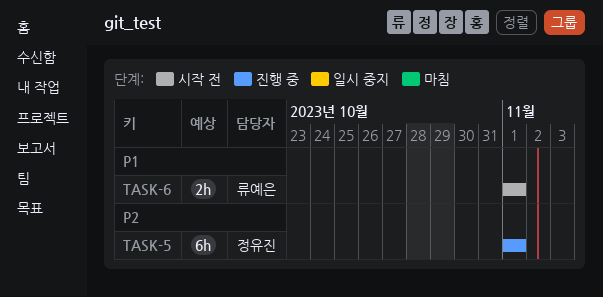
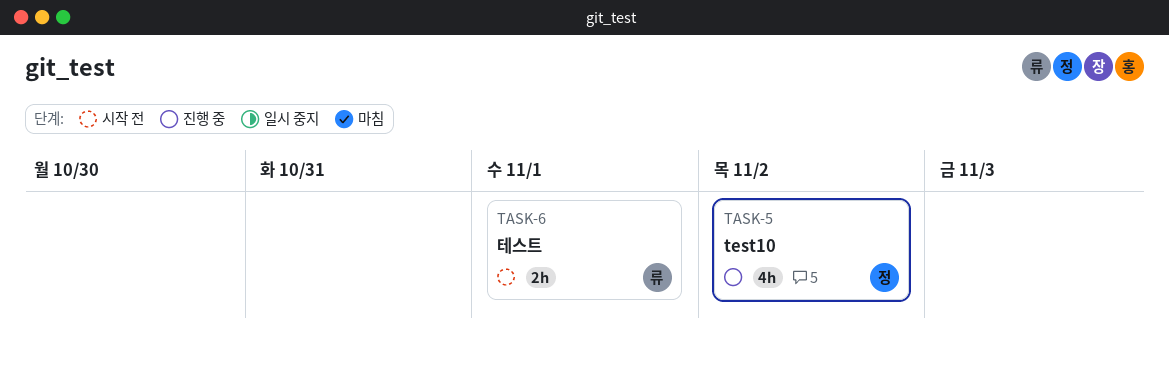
TASK-5, estimate: 6h -> 4h
TASK-5, due: Nov 1 -> Nov 2

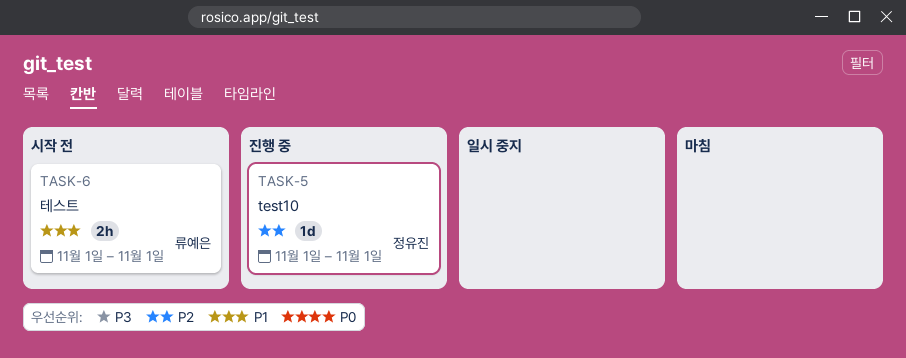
TASK-5, estimate: 4h -> 1d
TASK-5, due: Nov 2 -> Nov 1

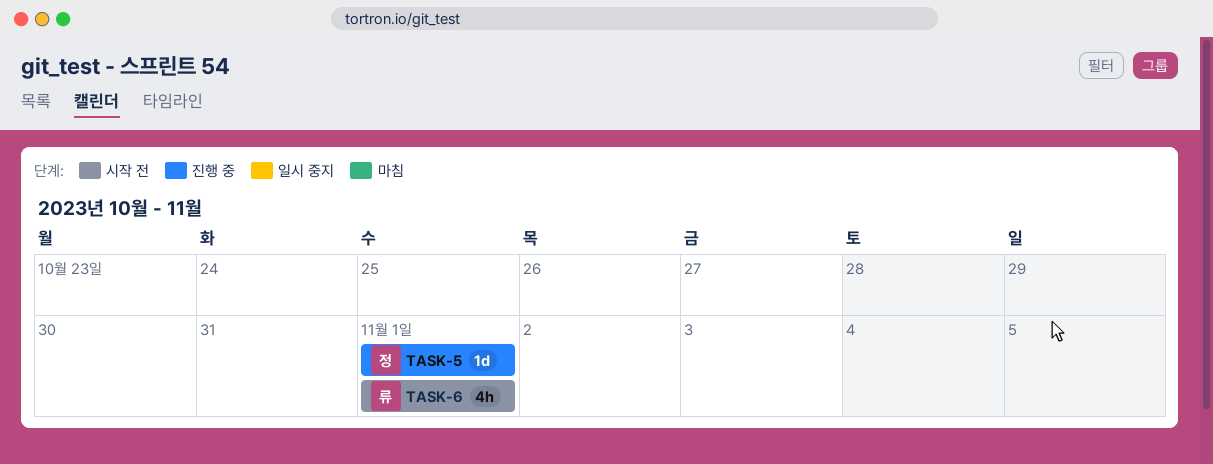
TASK-6, estimate: 2h -> 4h

